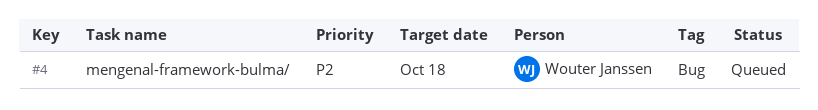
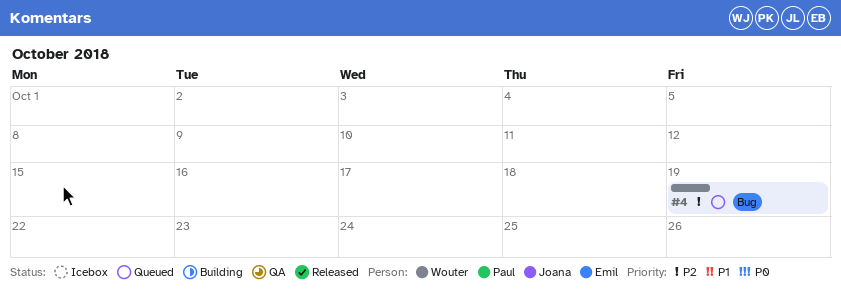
#4, due: Oct 18 -> Oct 19

